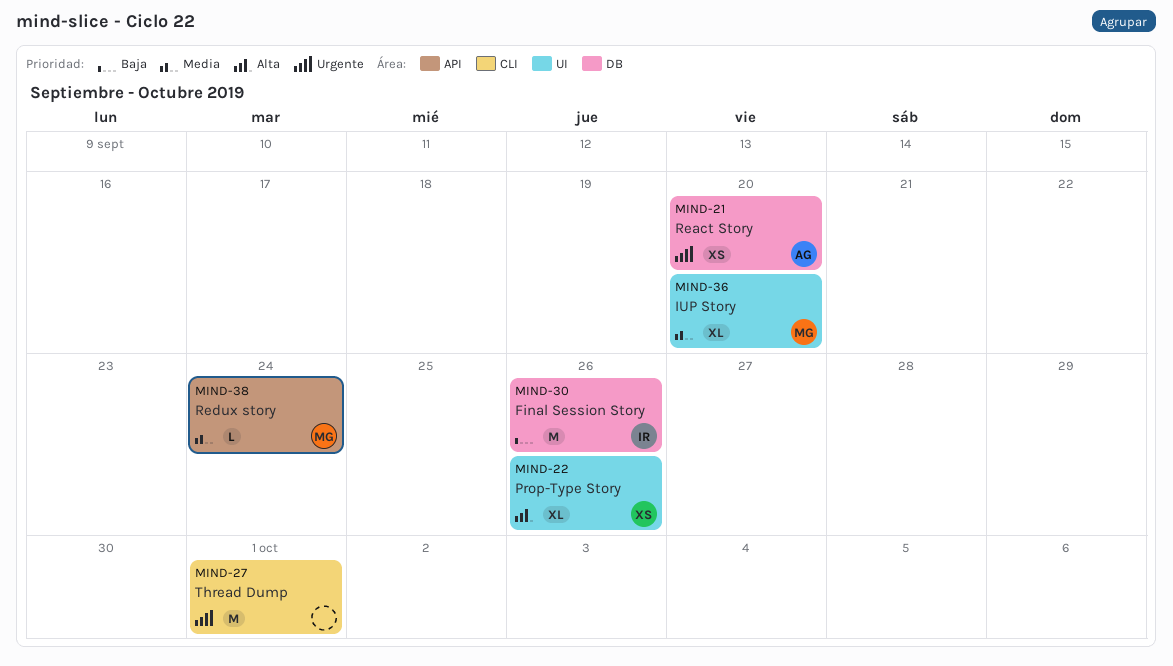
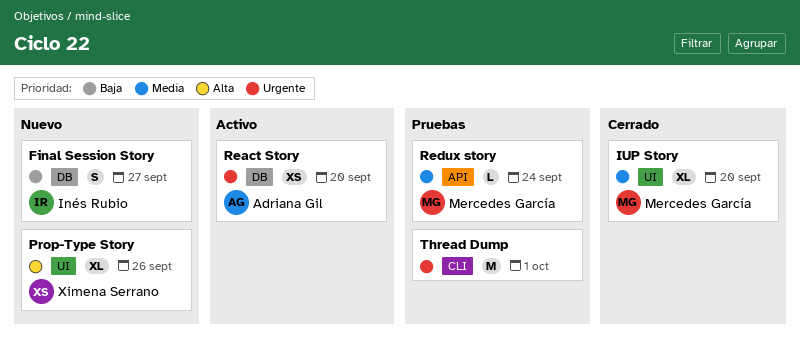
Final Session Story, estimate: M -> S
Final Session Story, due: Sep 26 -> Sep 27

